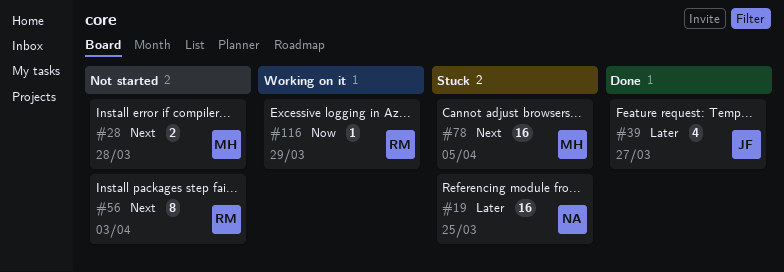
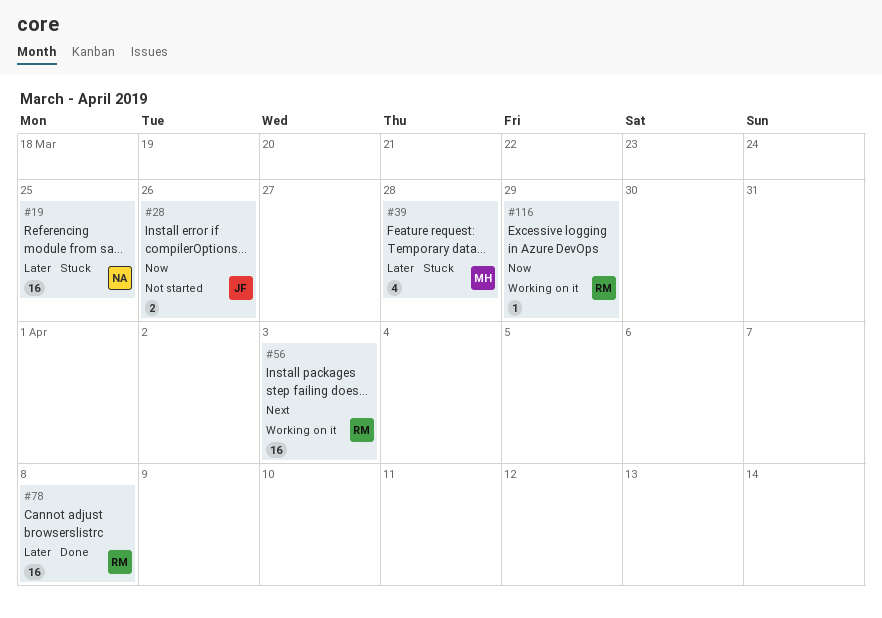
#28, owner: MH -> JF
#28, priority: Next -> Now
#28, due: Mar 28 -> Mar 26
#39, status: Done -> Stuck
#39, owner: JF -> MH
#39, due: Mar 27 -> Mar 28
#56, status: Not started -> Working on it
#56, estimate: 8 -> 16
#78, status: Stuck -> Done
#78, owner: MH -> RM
#78, priority: Next -> Later
#78, due: Apr 5 -> Apr 8

